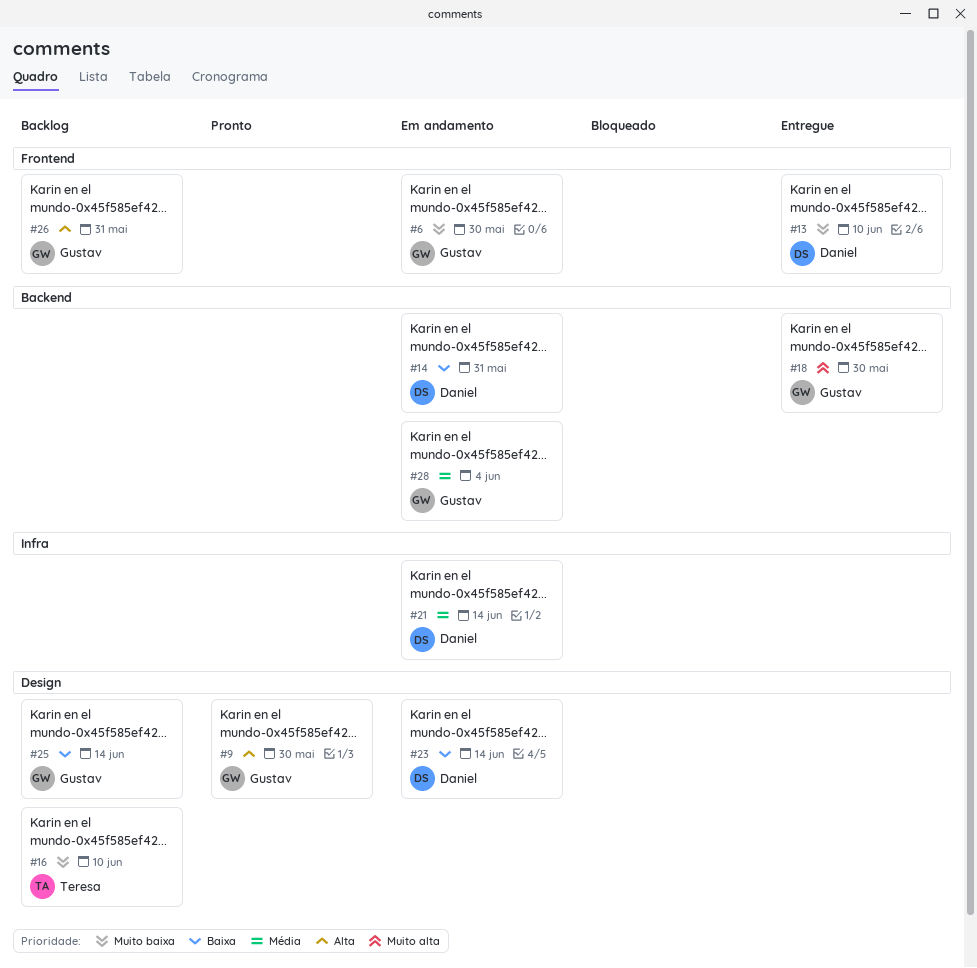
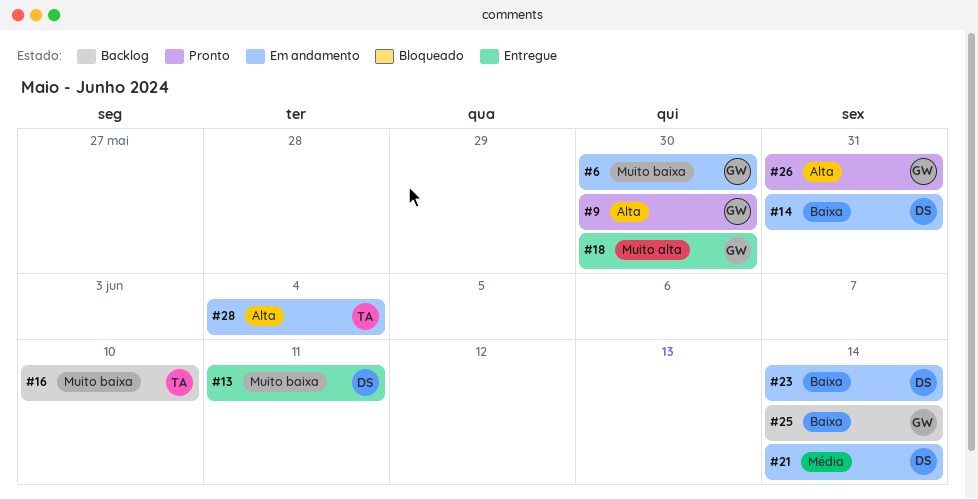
#13, due: Jun 10 -> Jun 11
#26, status: Backlog -> Pronto
#28, owner: Gustav -> Teresa
#28, priority: Média -> Alta

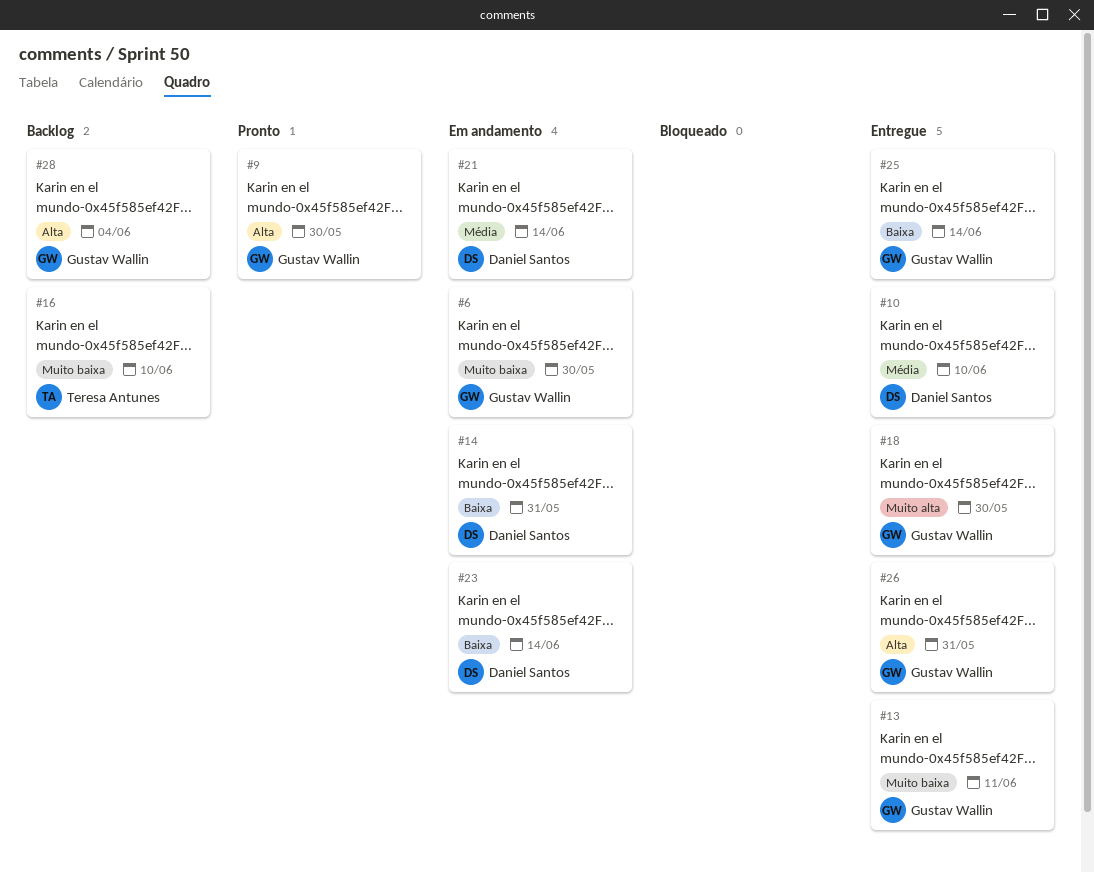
#10: none -> present
#13, owner: Daniel Santos -> Gustav Wallin
#25, status: Backlog -> Entregue
#26, status: Pronto -> Entregue
#28, status: Em andamento -> Backlog
#28, owner: Teresa Antunes -> Gustav Wallin

